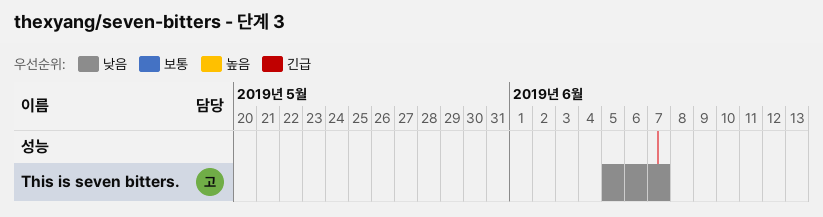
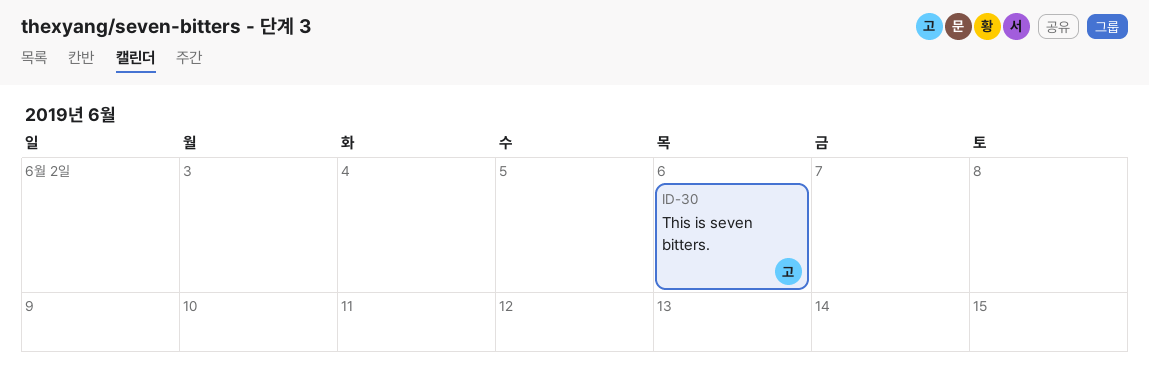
This is seven bitters., due: Jun 7 -> Jun 6

